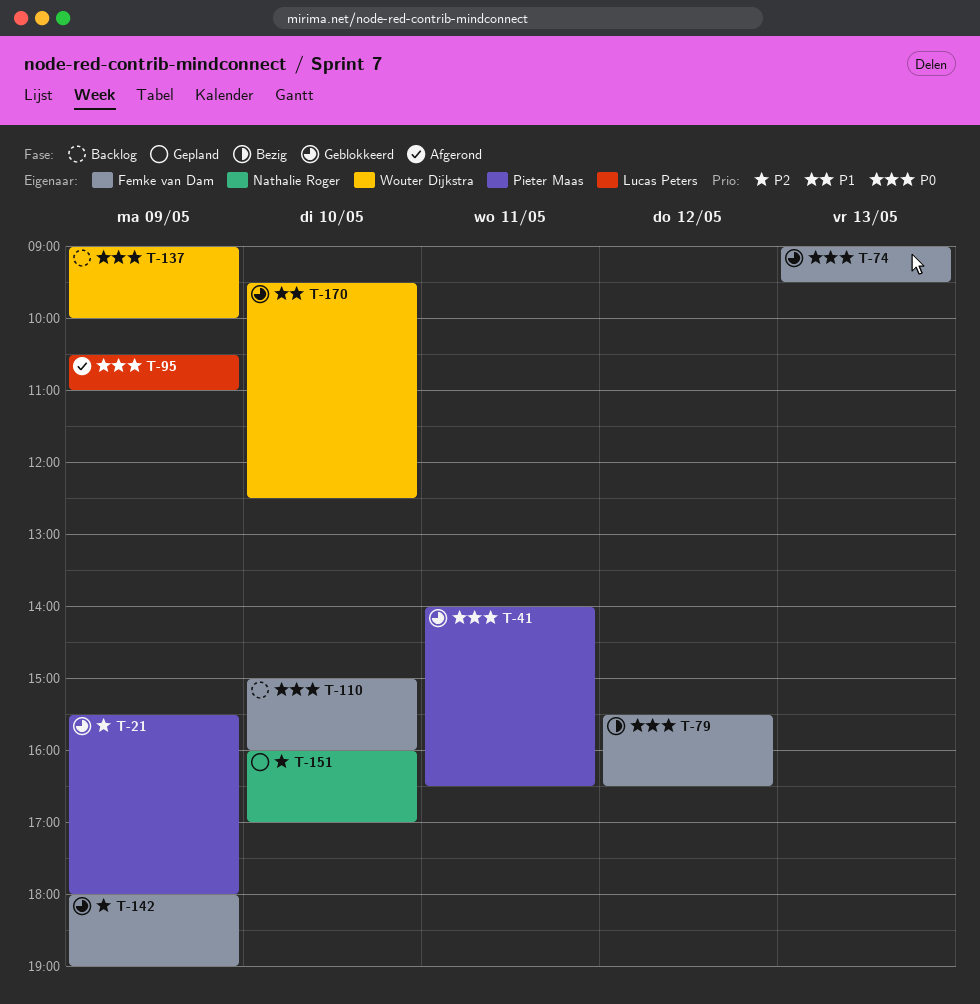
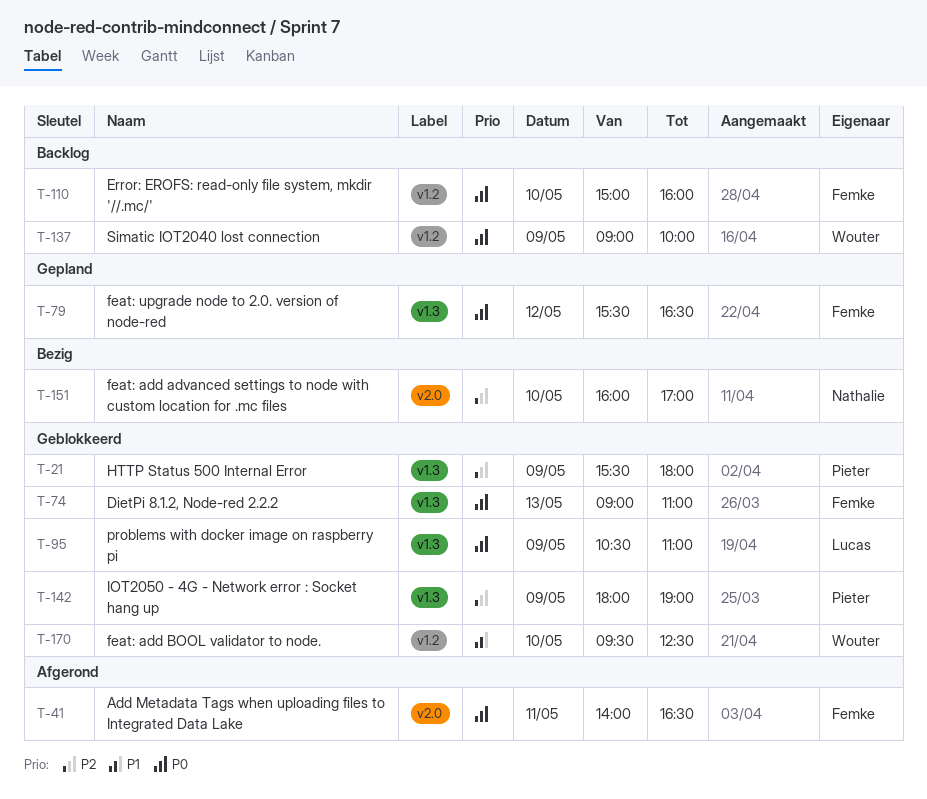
T-41, status: Geblokkeerd -> Afgerond
T-41, owner: Pieter Maas -> Femke van Dam
T-74, ends: 09:30 -> 11:00
T-79, status: Bezig -> Gepland
T-95, status: Afgerond -> Geblokkeerd
T-142, owner: Femke van Dam -> Pieter Maas
T-151, status: Gepland -> Bezig

